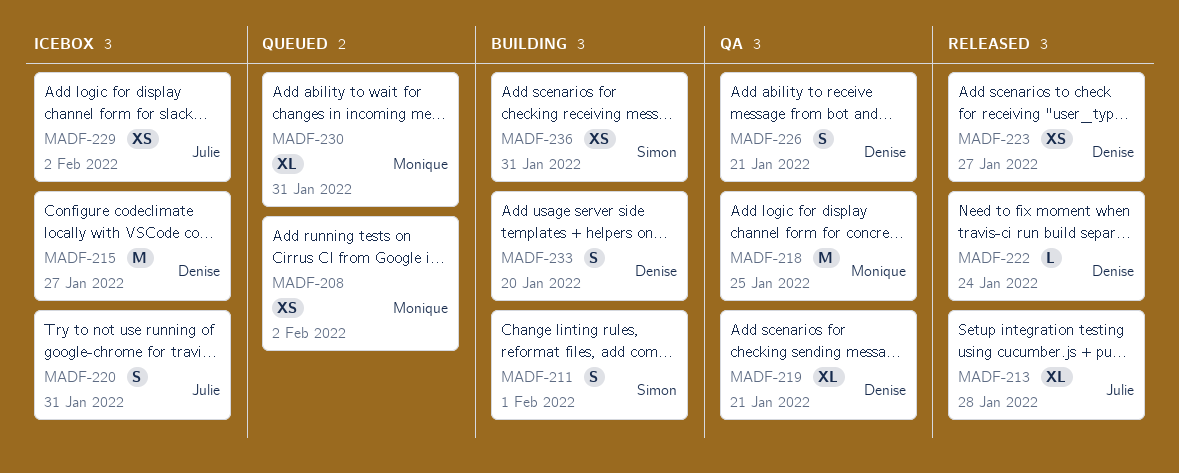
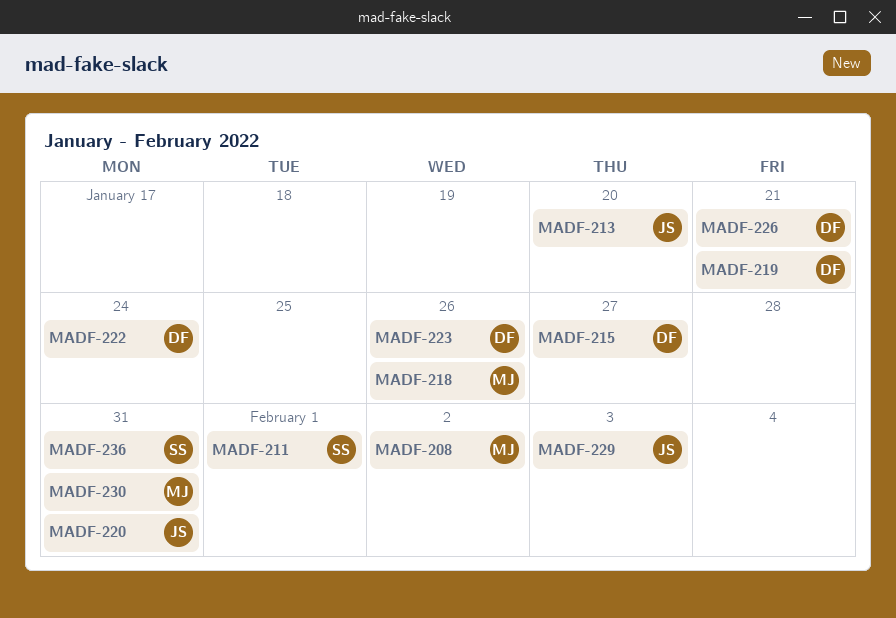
MADF-213, due: Jan 28 -> Jan 20
MADF-218, due: Jan 25 -> Jan 26
MADF-223, due: Jan 27 -> Jan 26
MADF-229, due: Feb 2 -> Feb 3
MADF-233: present -> none

